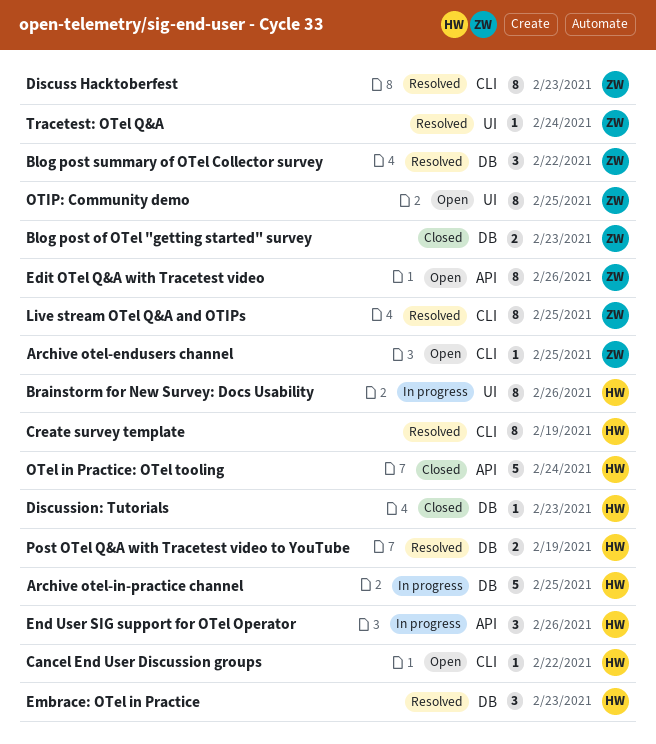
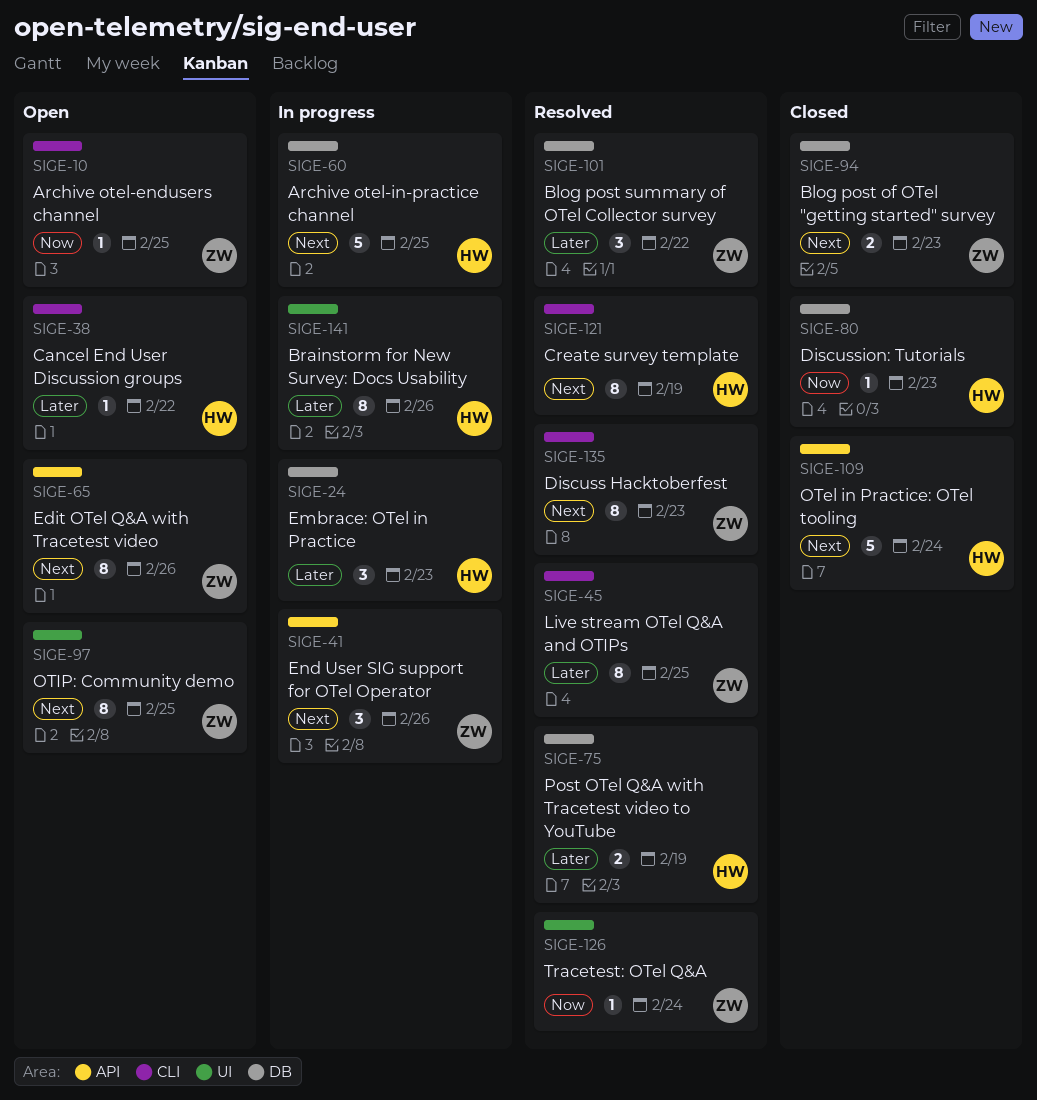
Embrace: OTel in Practice, status: Resolved -> In progress
End User SIG support for OTel Operator, owner: HW -> ZW

